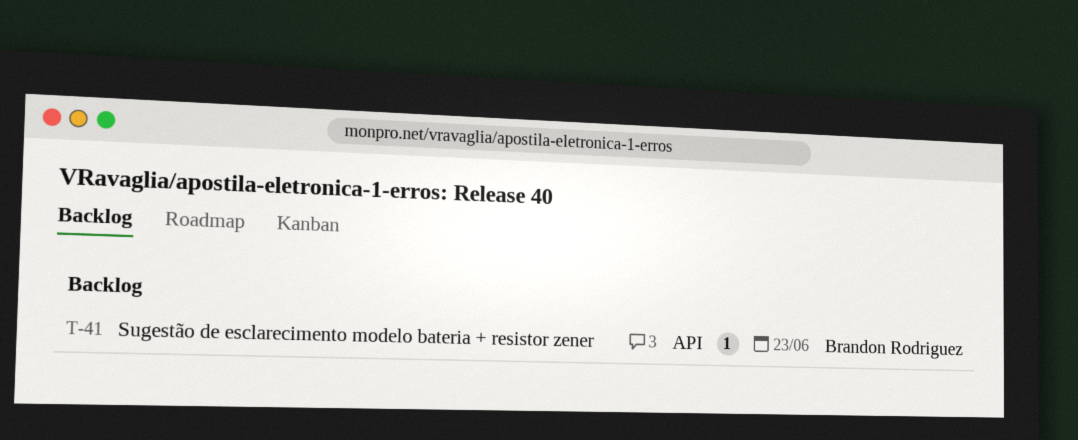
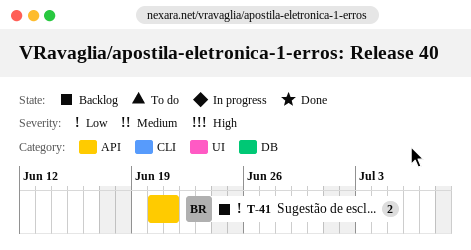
T-41, estimate: 1 -> 2
T-41, due: Jun 23 -> Jun 21

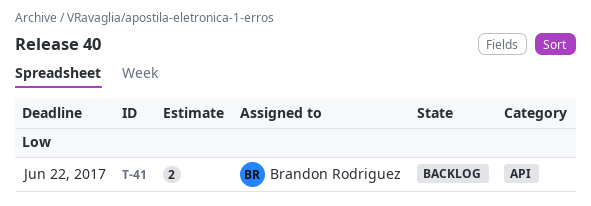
T-41, due: Jun 21 -> Jun 22

